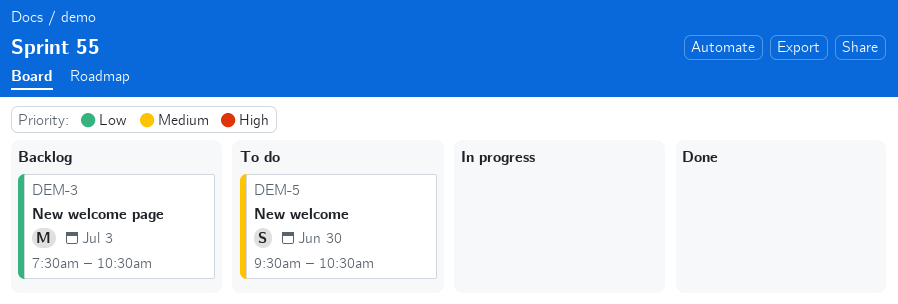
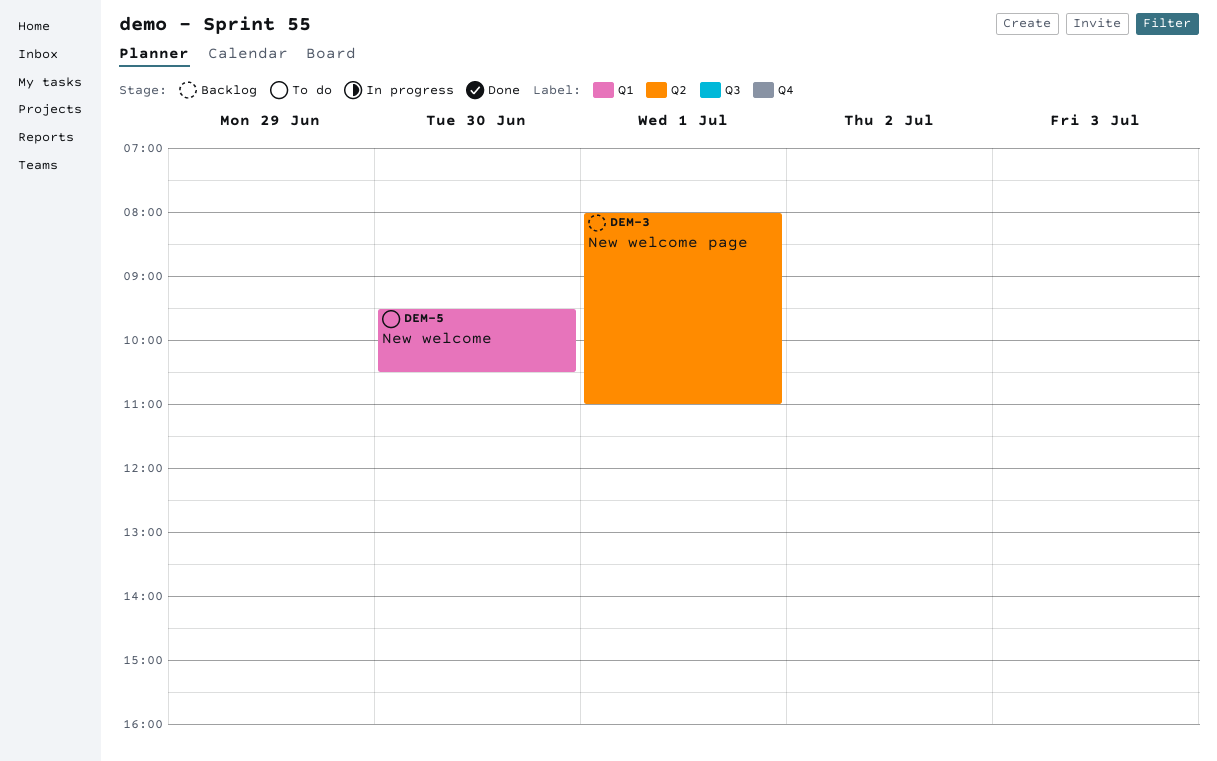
DEM-3, day: Jul 3 -> Jul 1
DEM-3, begins: 07:30 -> 08:00
DEM-3, ends: 10:30 -> 11:00

